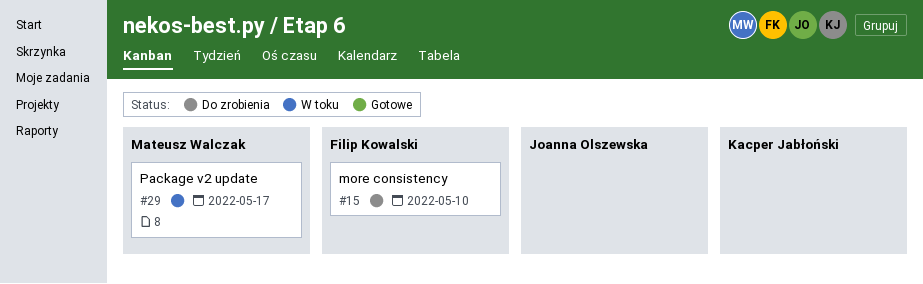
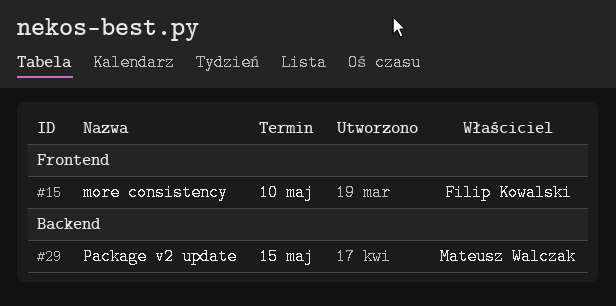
#29, due: May 17 -> May 15

